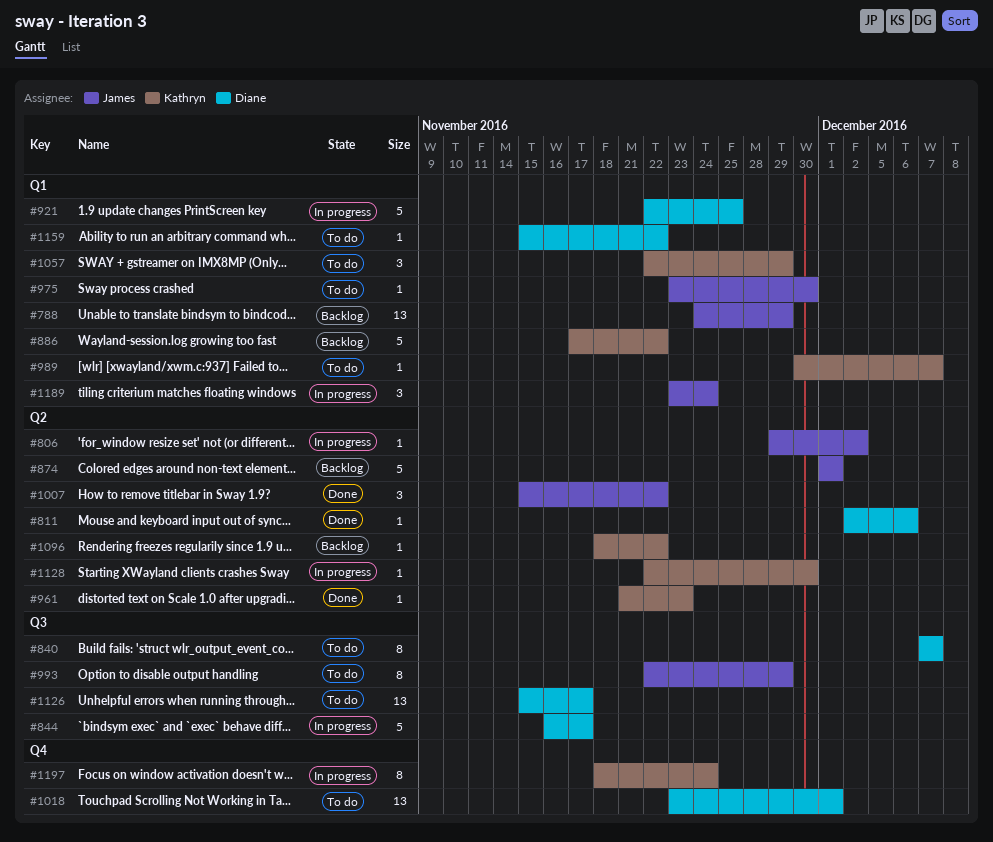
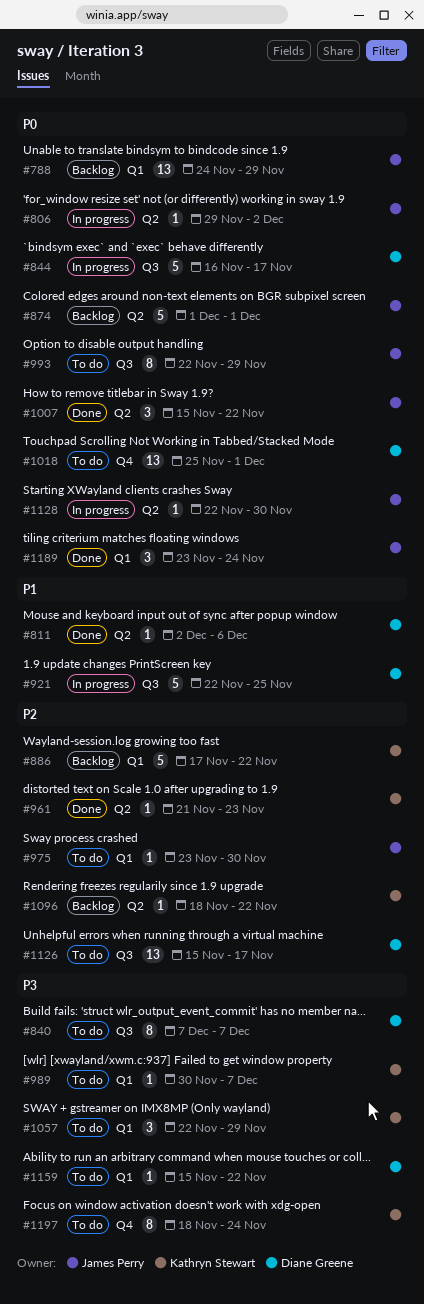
#921, label: Q1 -> Q3
#1018, start: Nov 23 -> Nov 25
#1128, owner: Kathryn Stewart -> James Perry
#1189, status: In progress -> Done
#1197, status: In progress -> To do

